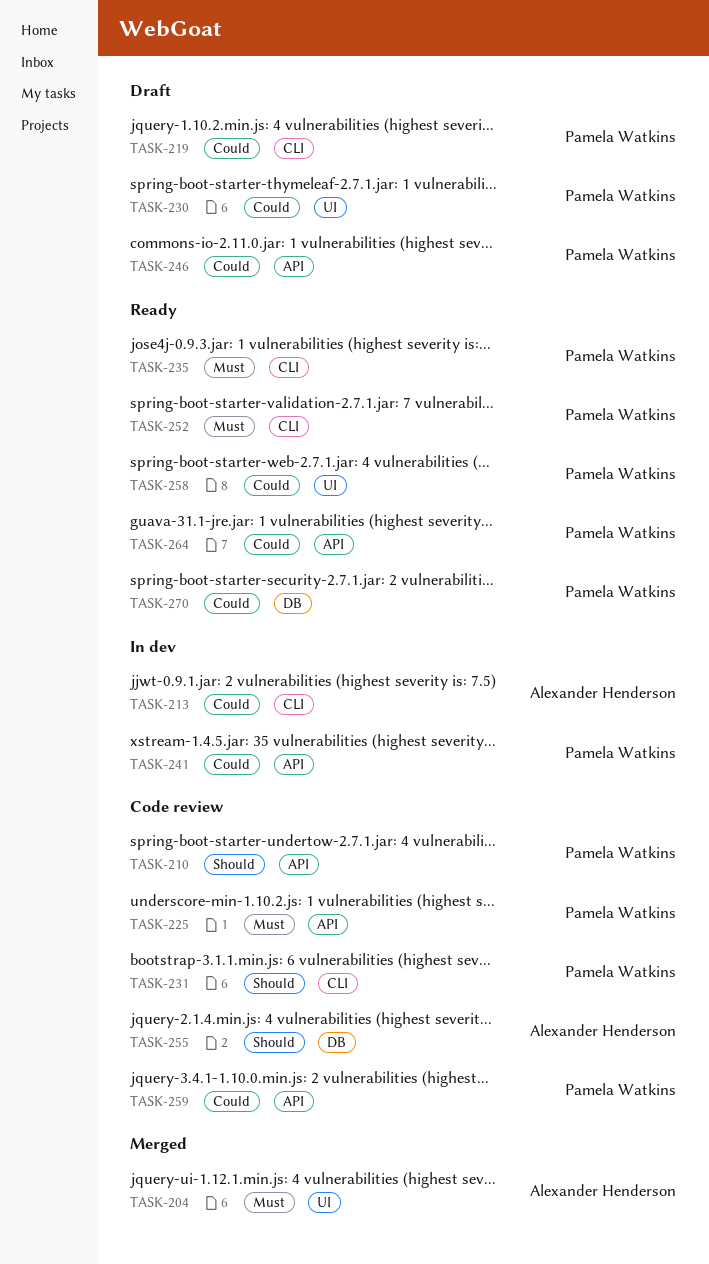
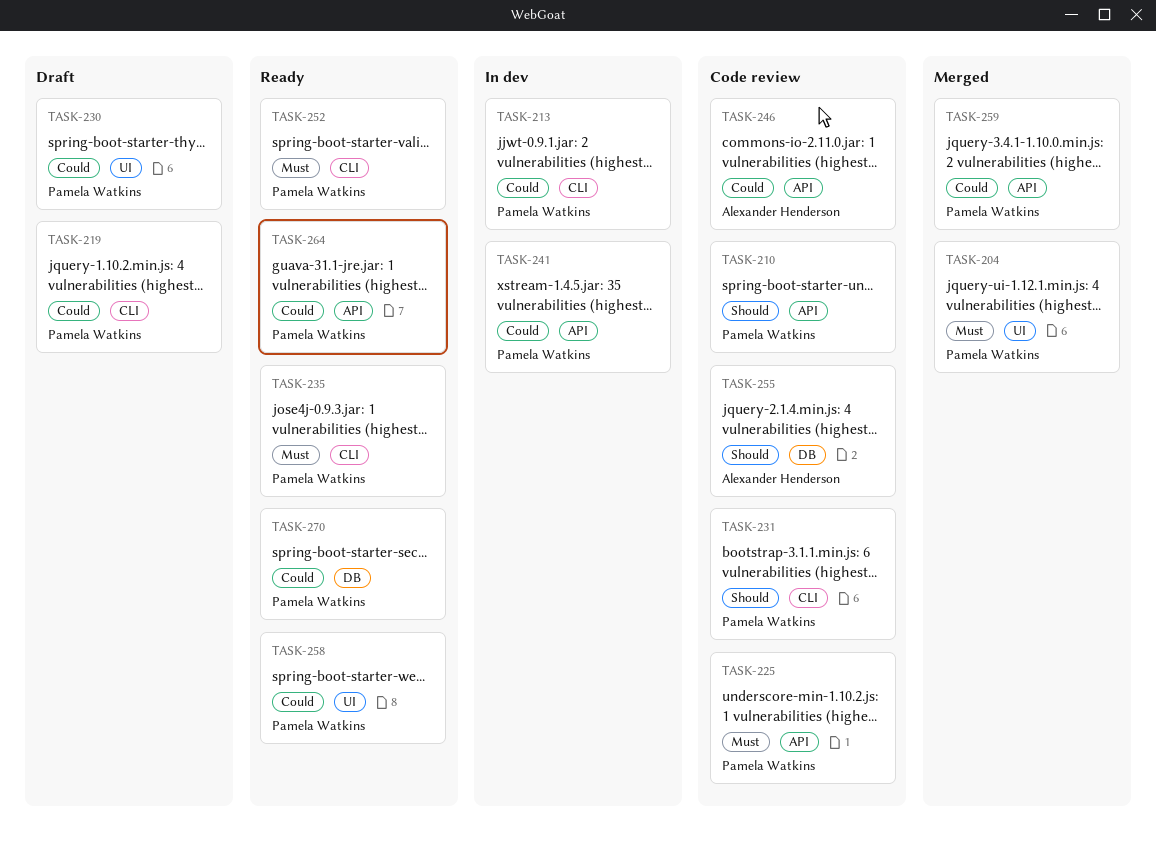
TASK-204, owner: Alexander Henderson -> Pamela Watkins
TASK-213, owner: Alexander Henderson -> Pamela Watkins
TASK-246, status: Draft -> Code review
TASK-246, owner: Pamela Watkins -> Alexander Henderson
TASK-259, status: Code review -> Merged

